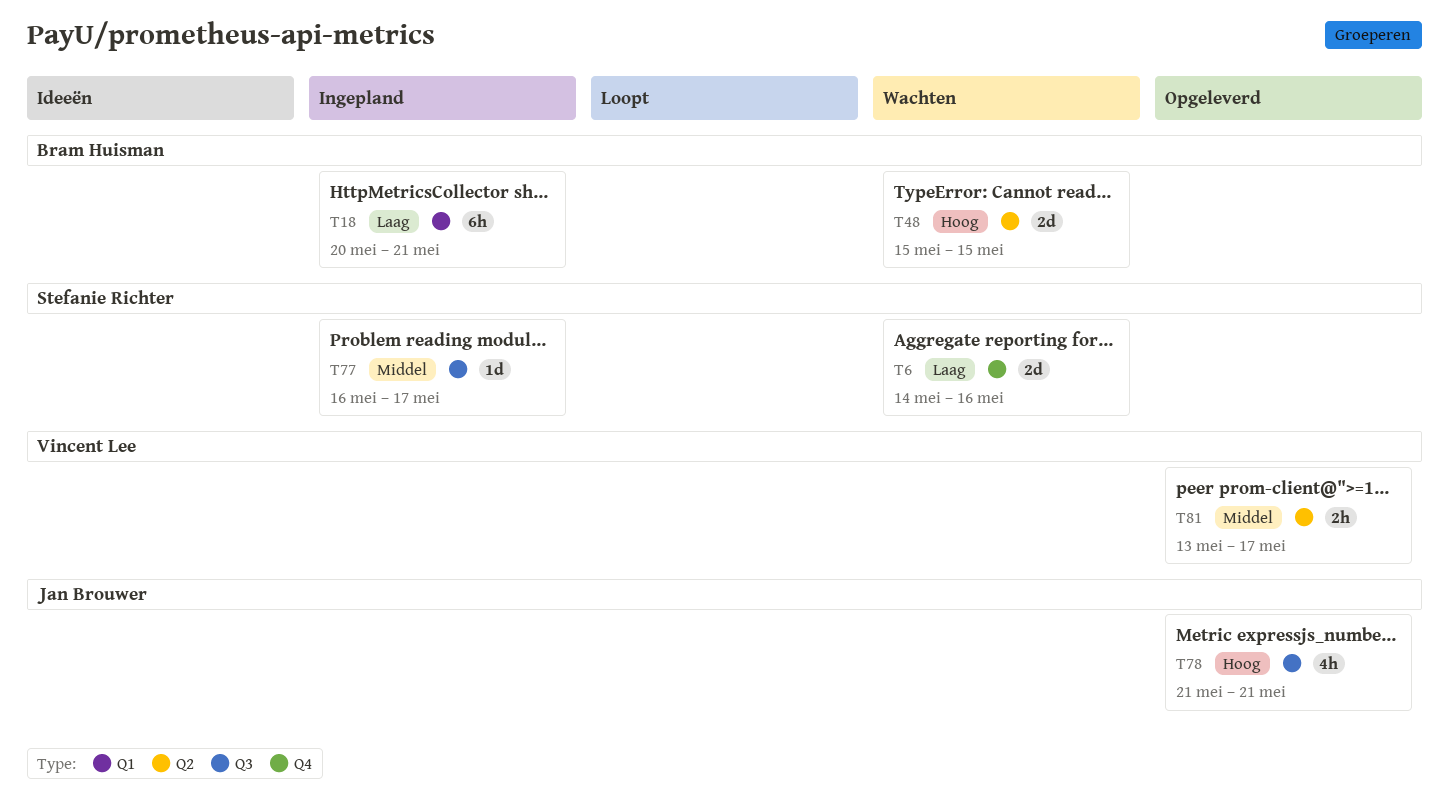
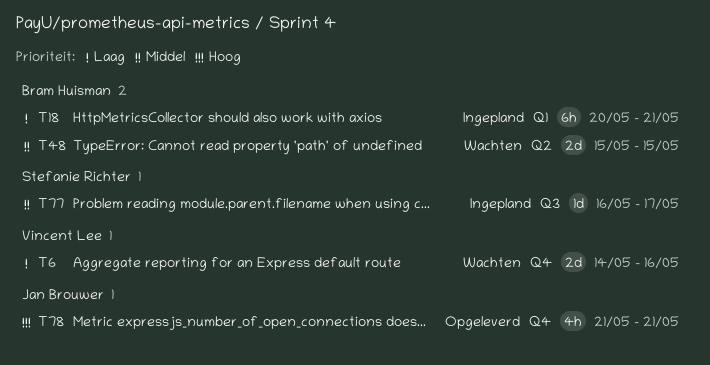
T6, owner: Stefanie Richter -> Vincent Lee
T48, priority: Hoog -> Middel
T78, label: Q3 -> Q4
T81: present -> none

